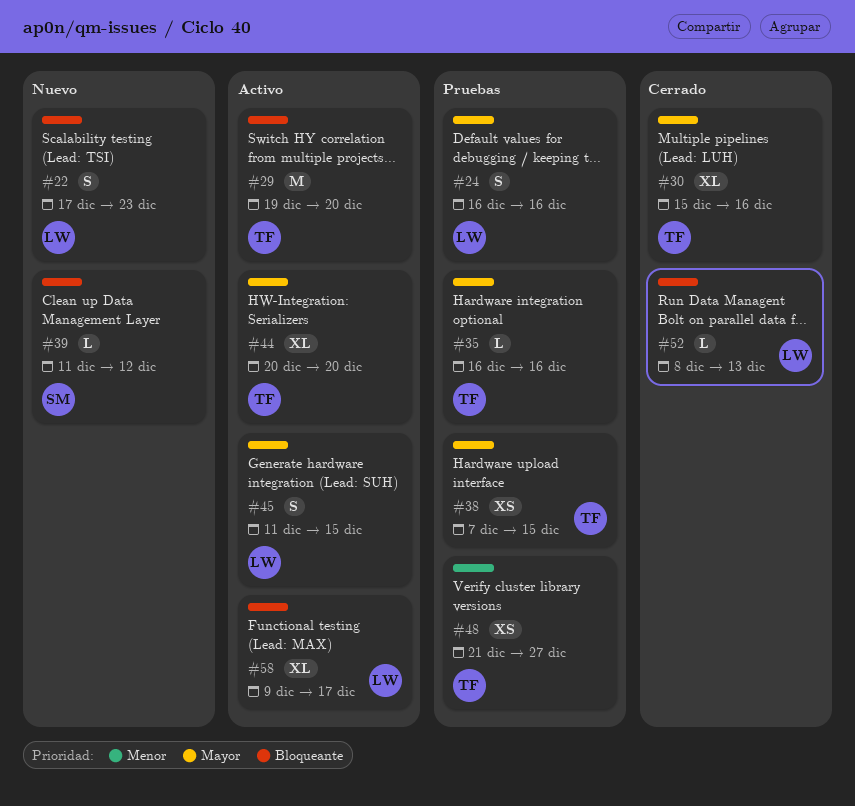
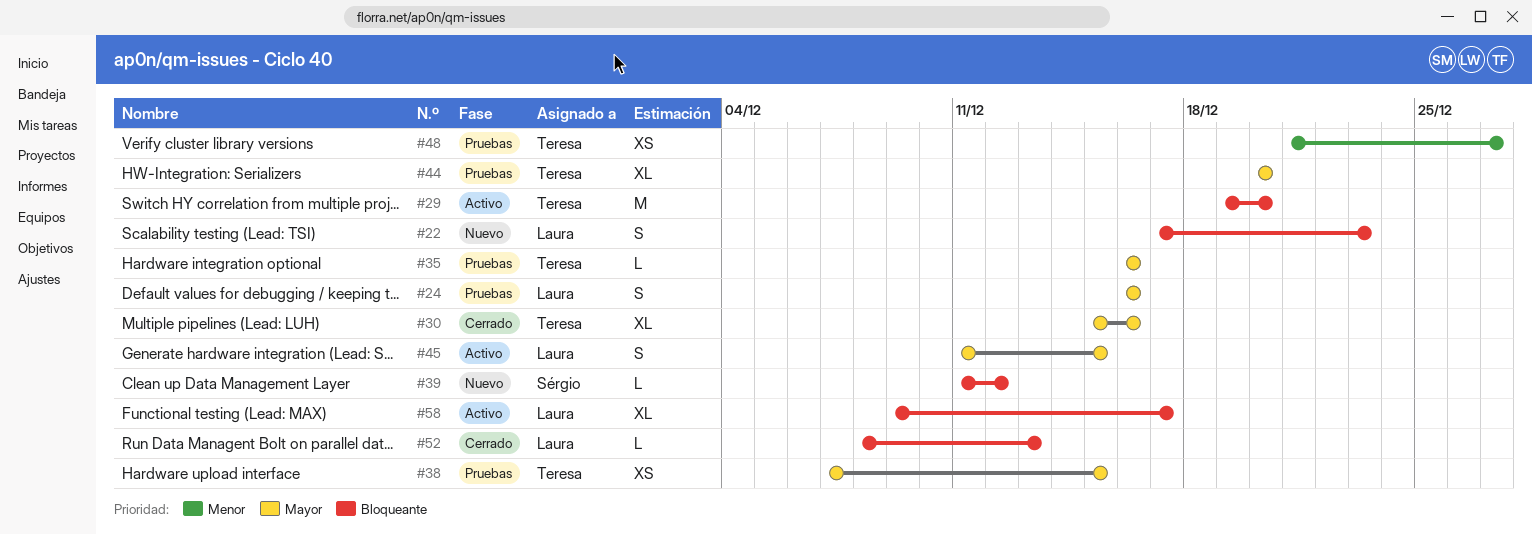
#44, status: Activo -> Pruebas

